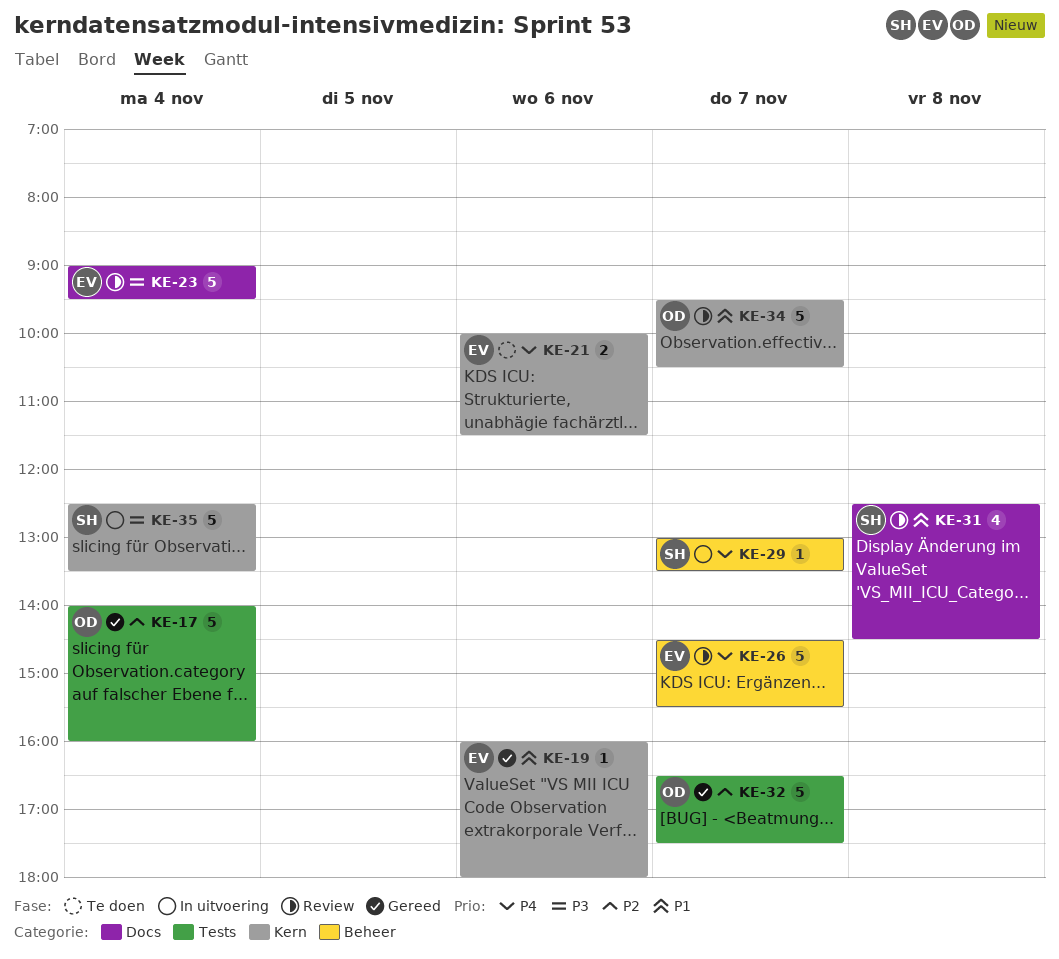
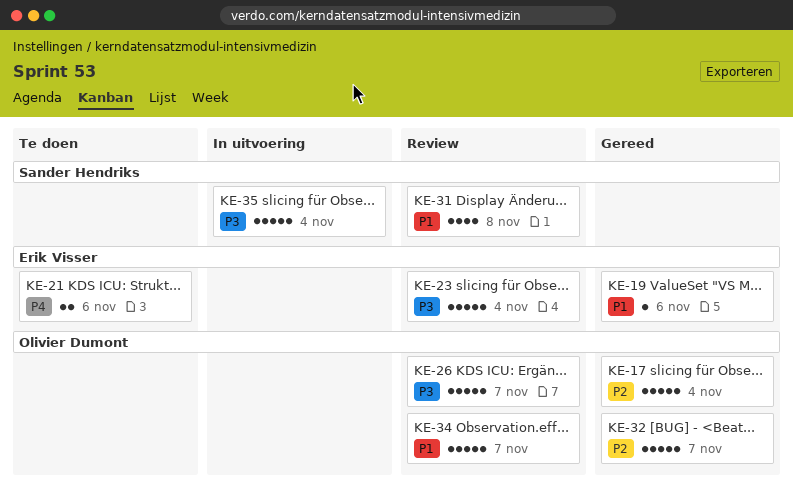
KE-26, owner: Erik Visser -> Olivier Dumont
KE-26, priority: P4 -> P3
KE-29: present -> none

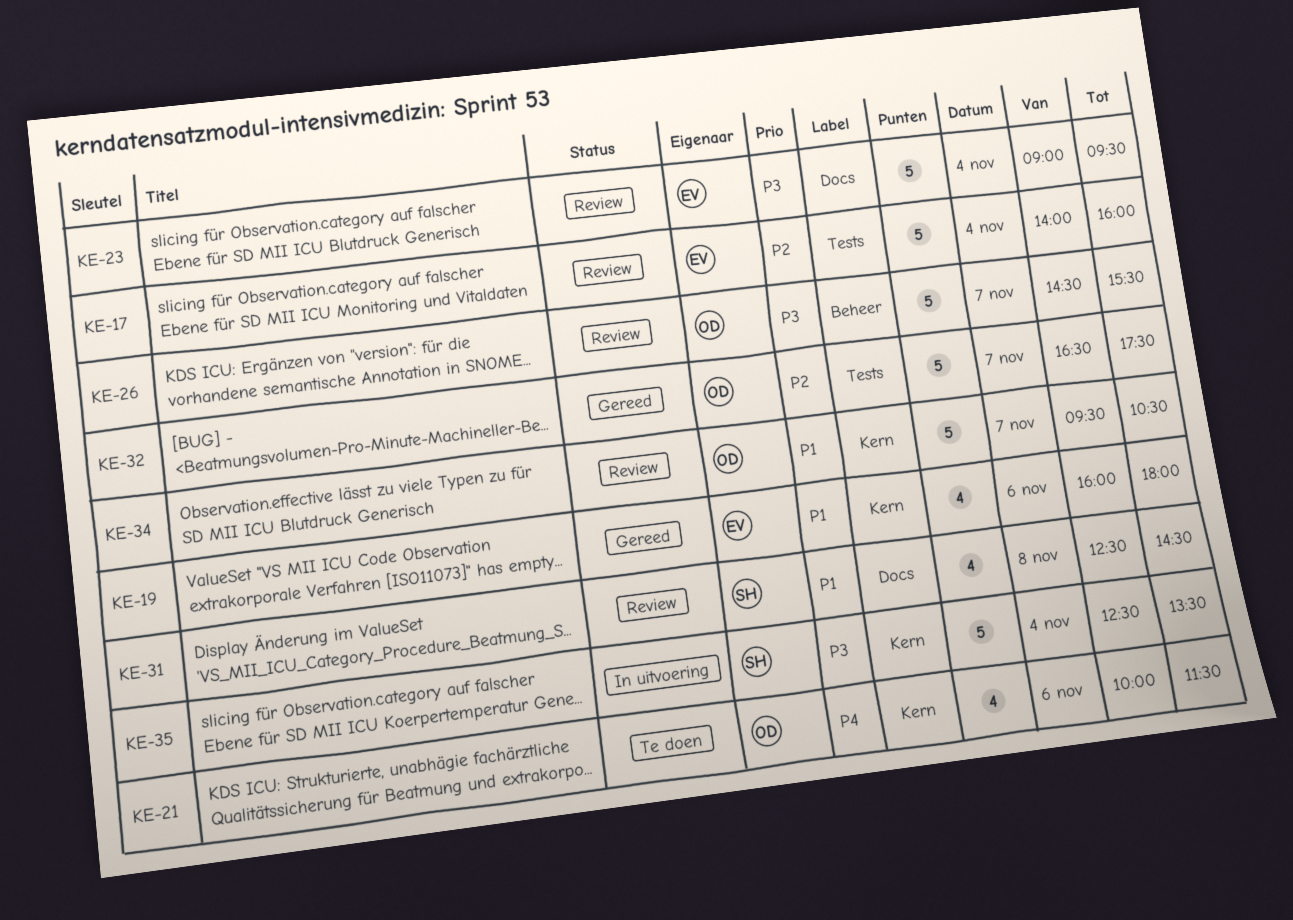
KE-17, status: Gereed -> Review
KE-17, owner: Olivier Dumont -> Erik Visser
KE-19, estimate: 1 -> 4
KE-21, owner: Erik Visser -> Olivier Dumont
KE-21, estimate: 2 -> 4

